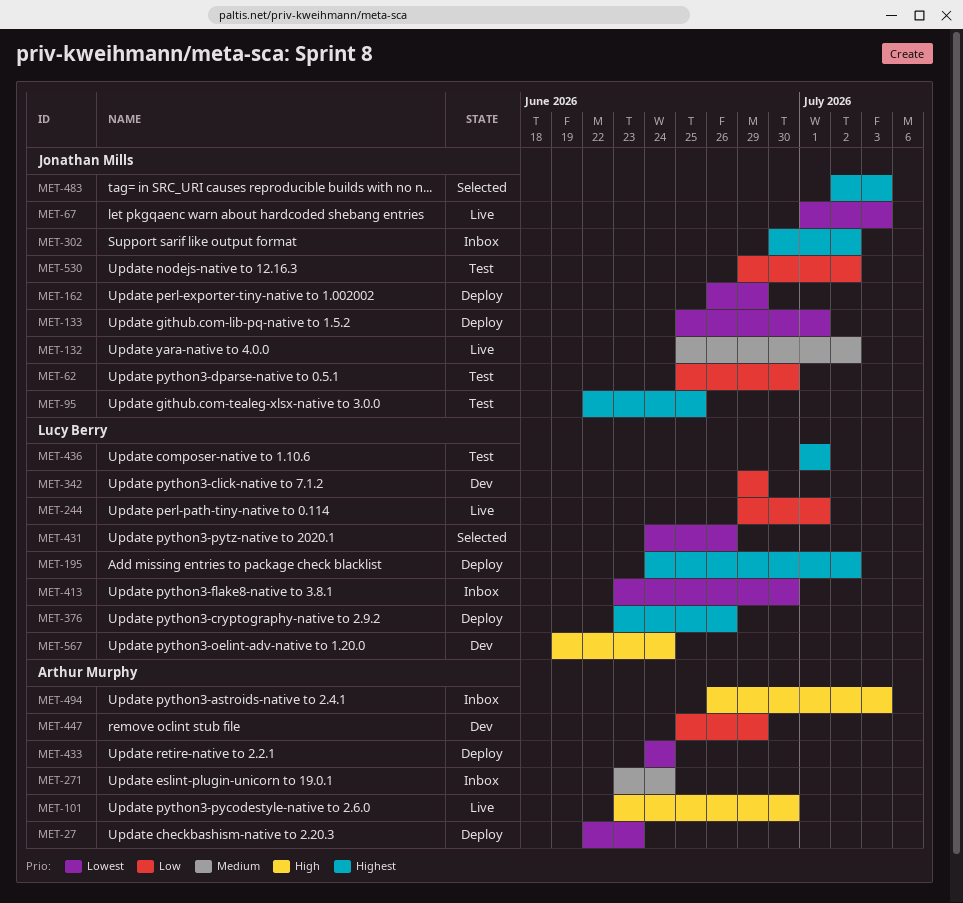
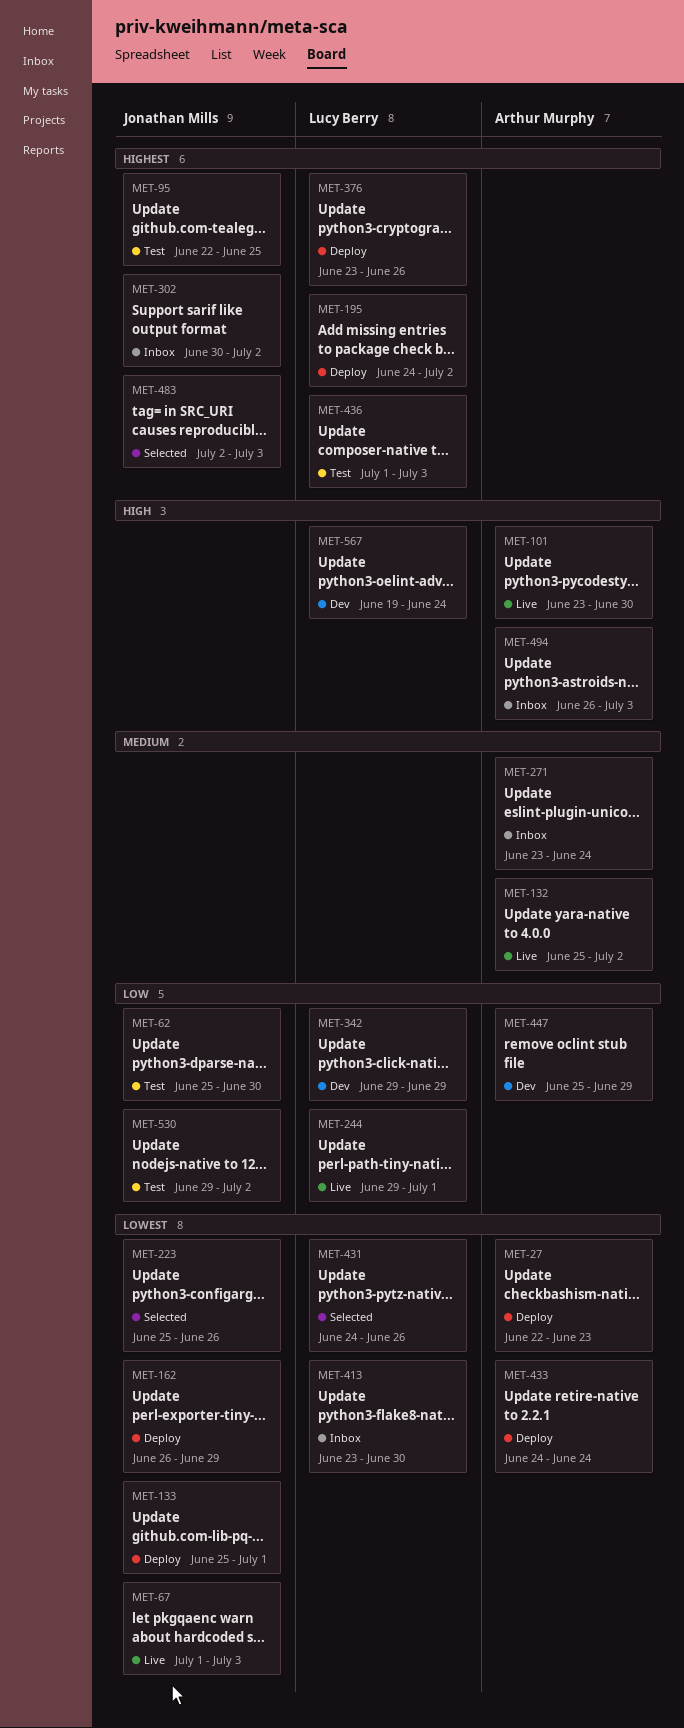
MET-132, owner: Jonathan Mills -> Arthur Murphy
MET-223: none -> present
MET-436, due: Jul 1 -> Jul 3

